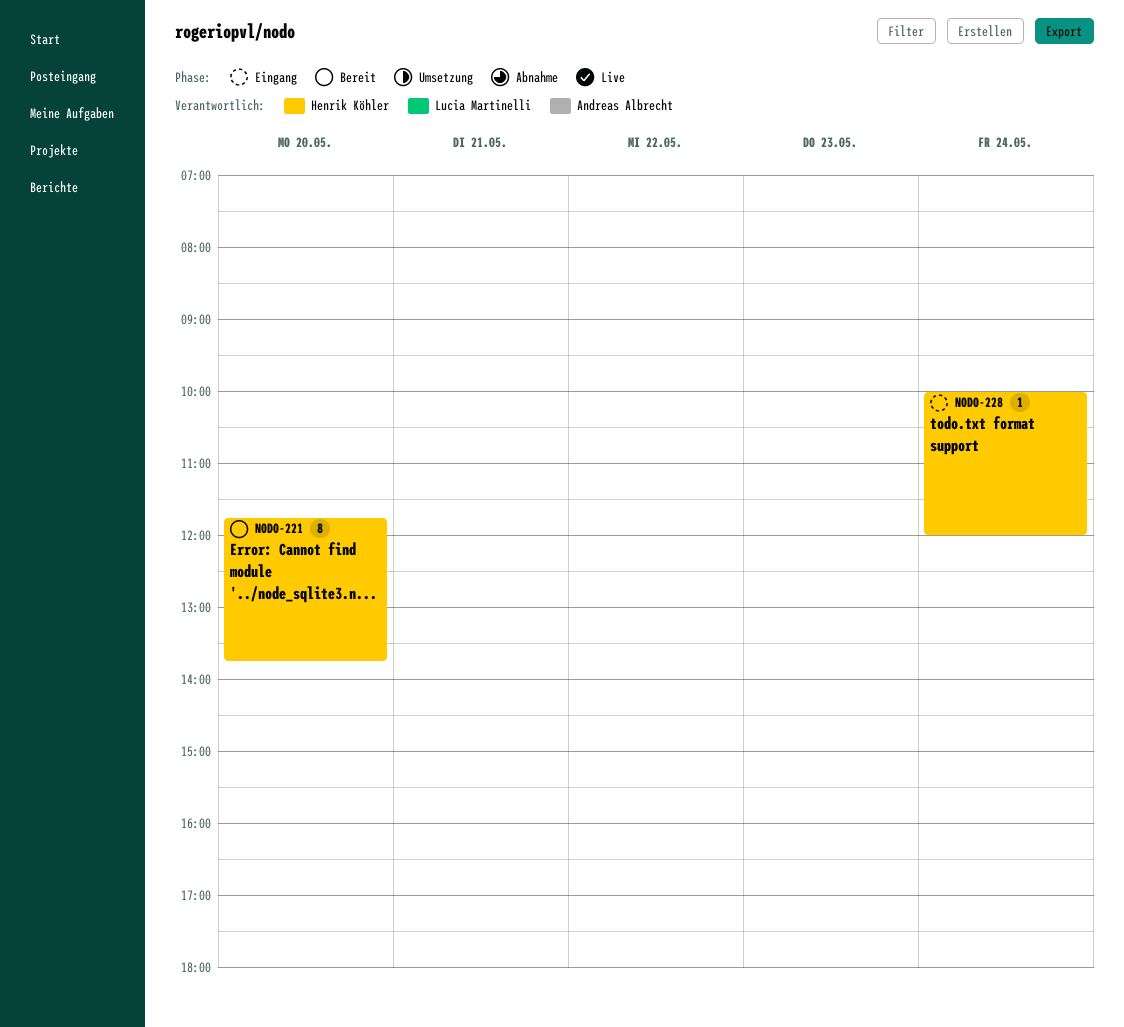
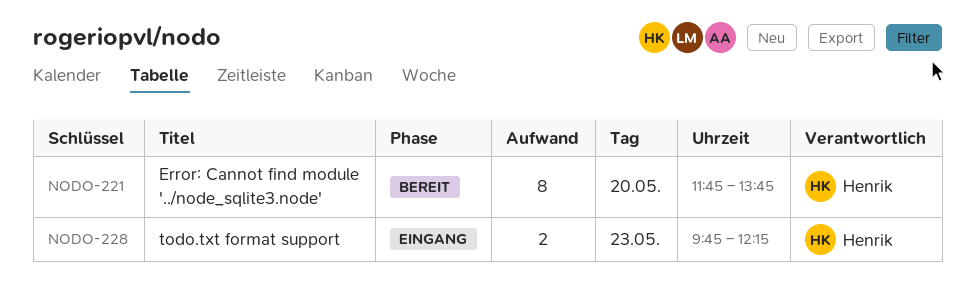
NODO-228, estimate: 1 -> 2
NODO-228, day: May 24 -> May 23
NODO-228, begins: 10:00 -> 09:45
NODO-228, ends: 12:00 -> 12:15

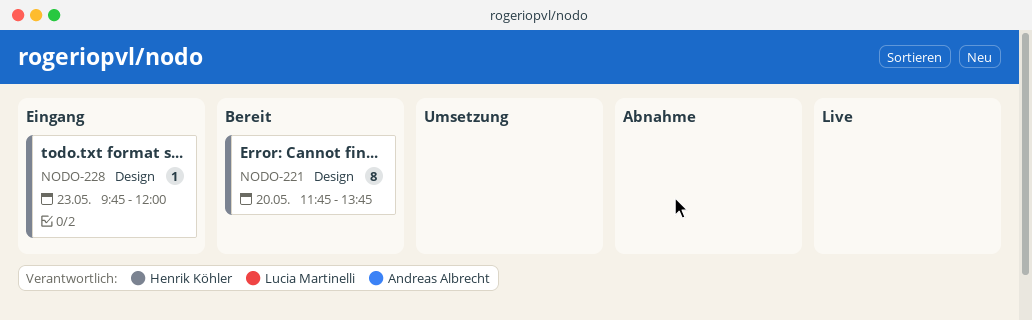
NODO-228, estimate: 2 -> 1
NODO-228, ends: 12:15 -> 12:00

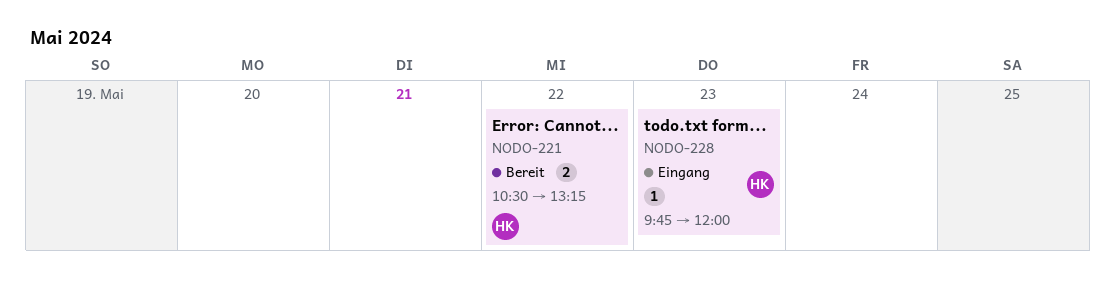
NODO-221, estimate: 8 -> 2
NODO-221, day: May 20 -> May 22
NODO-221, begins: 11:45 -> 10:30
NODO-221, ends: 13:45 -> 13:15

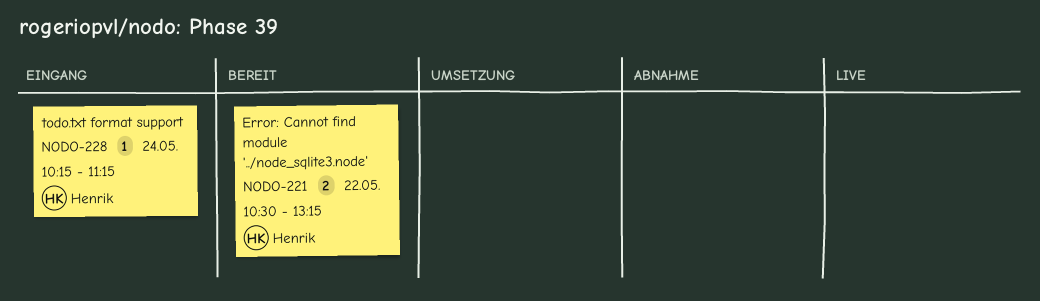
NODO-228, day: May 23 -> May 24
NODO-228, begins: 09:45 -> 10:15
NODO-228, ends: 12:00 -> 11:15

